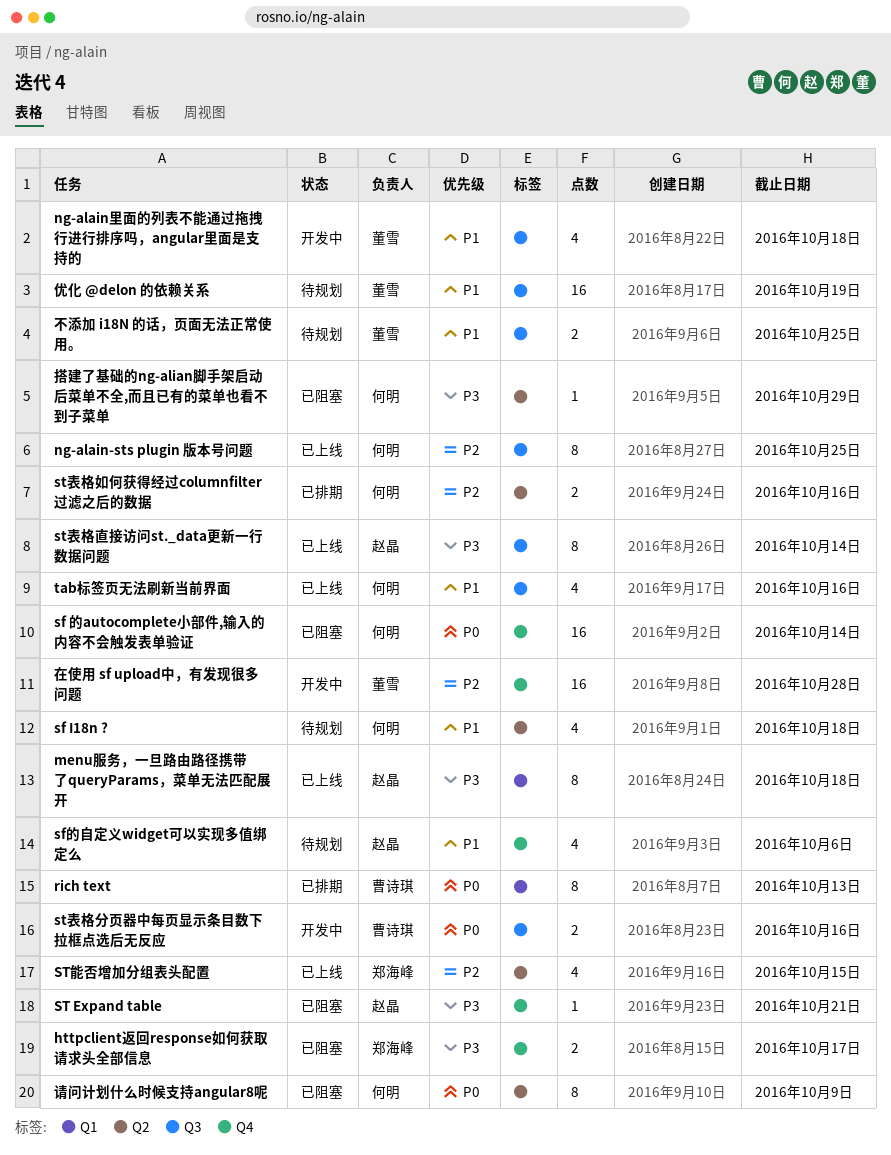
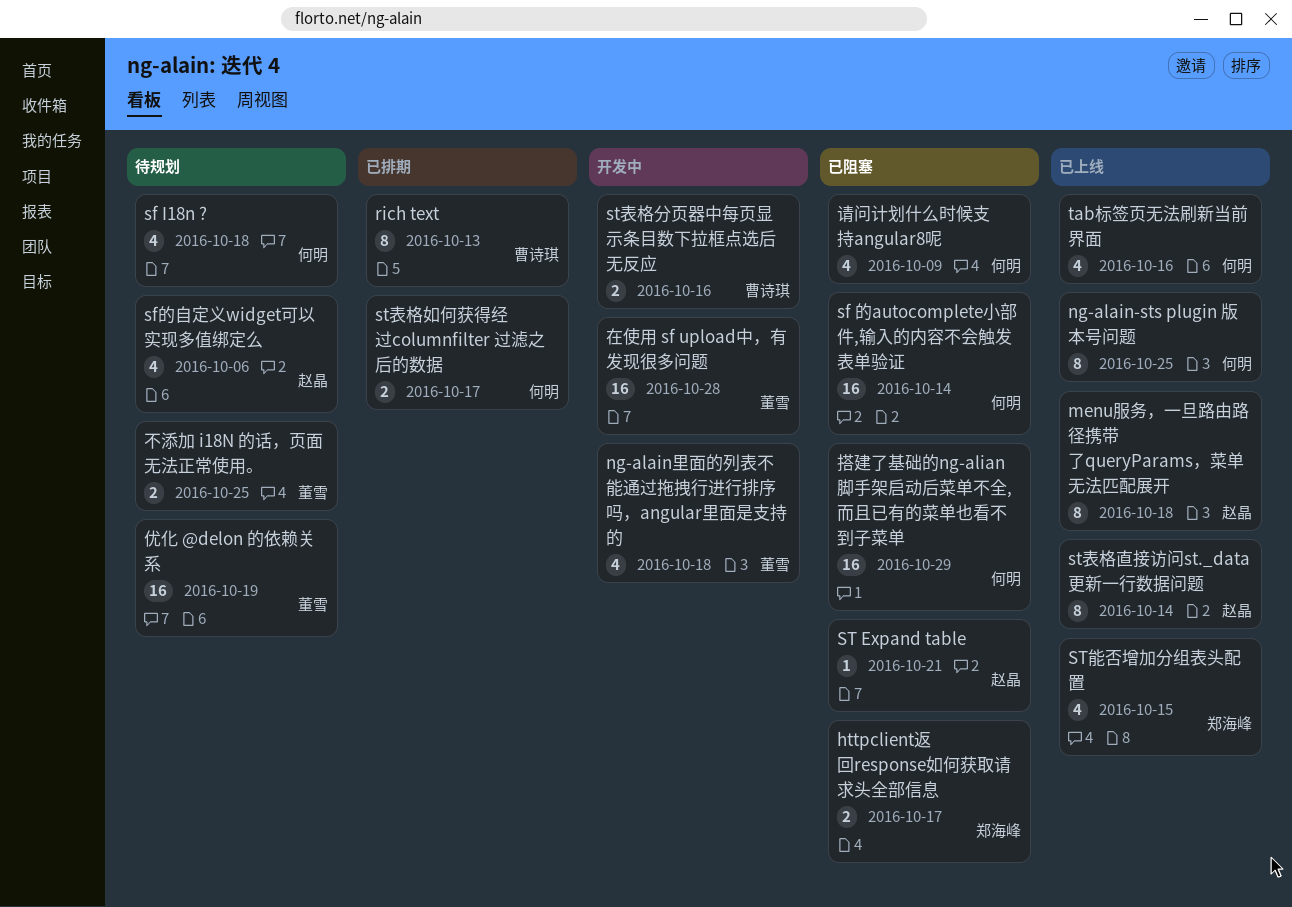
st表格如何获得经过columnfilter 过滤之后的数据, due: Oct 16 -> Oct 17
搭建了基础的ng-alian脚手架启动后菜单不全,而且已有的菜单也看不到子菜单, estimate: 1 -> 16
请问计划什么时候支持angular8呢, estimate: 8 -> 4

